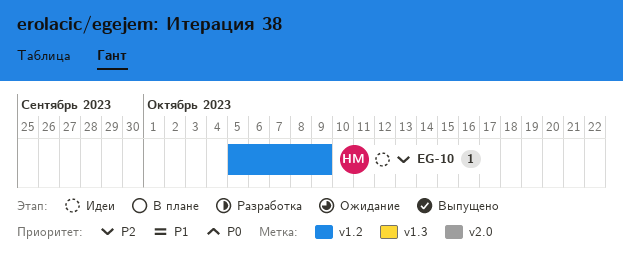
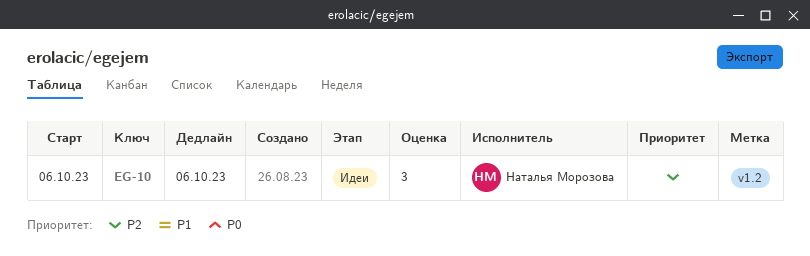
EG-10, estimate: 1 -> 3
EG-10, start: Oct 5 -> Oct 6
EG-10, due: Oct 9 -> Oct 6

